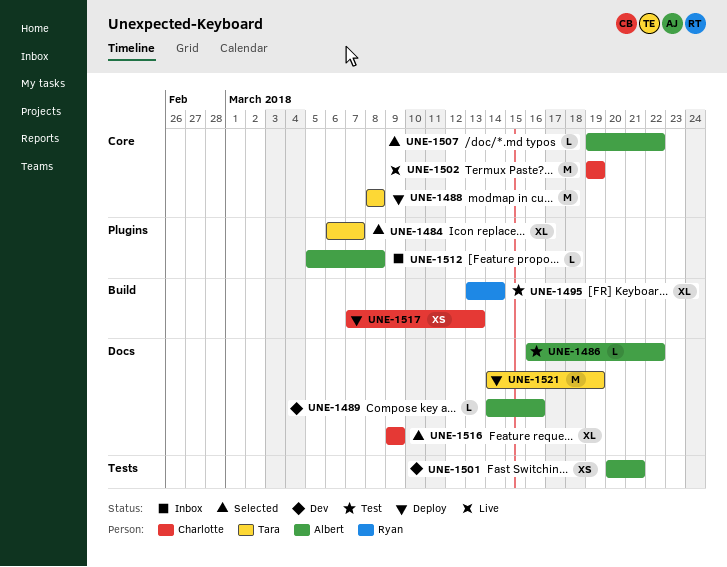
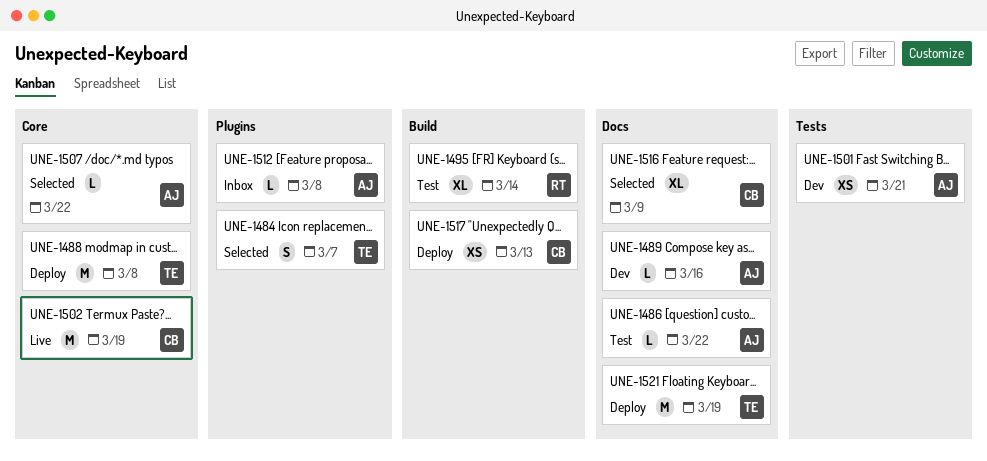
UNE-1484, estimate: XL -> S

